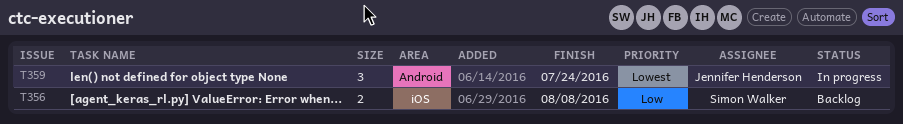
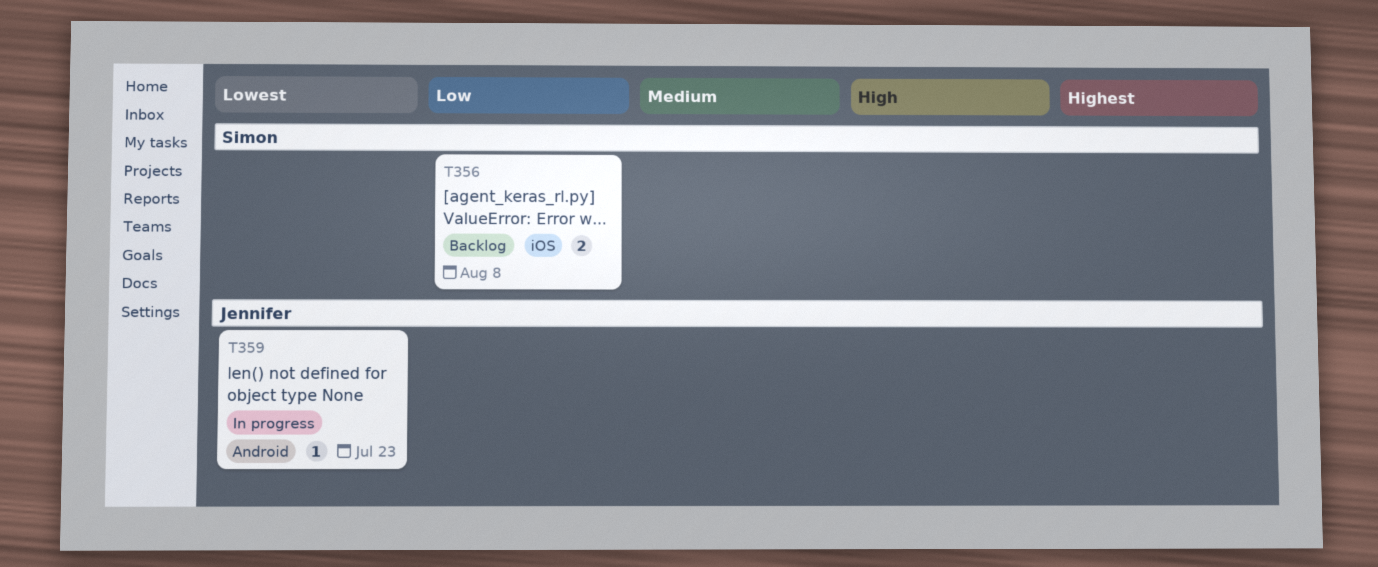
T359, estimate: 3 -> 1
T359, due: Jul 24 -> Jul 23

